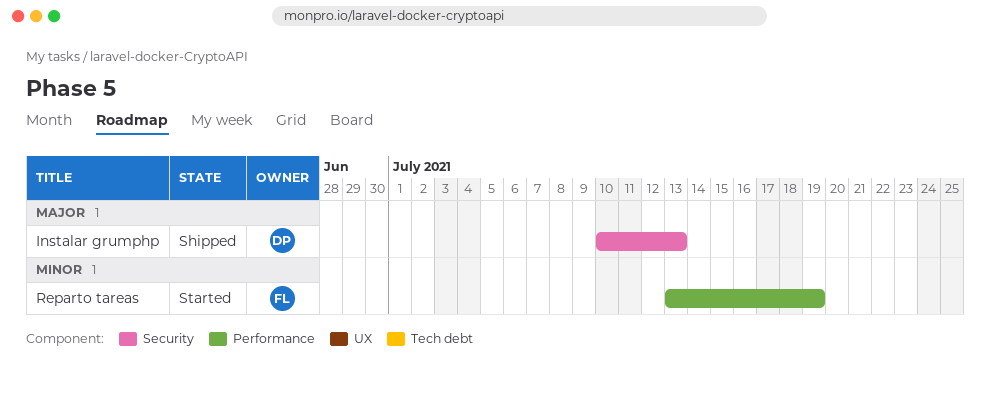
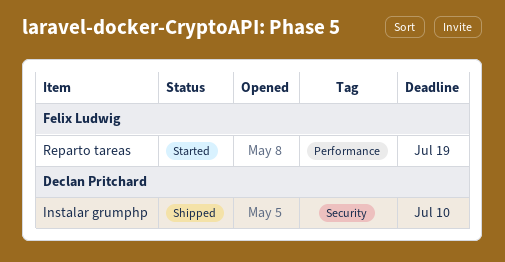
Instalar grumphp, due: Jul 13 -> Jul 10

